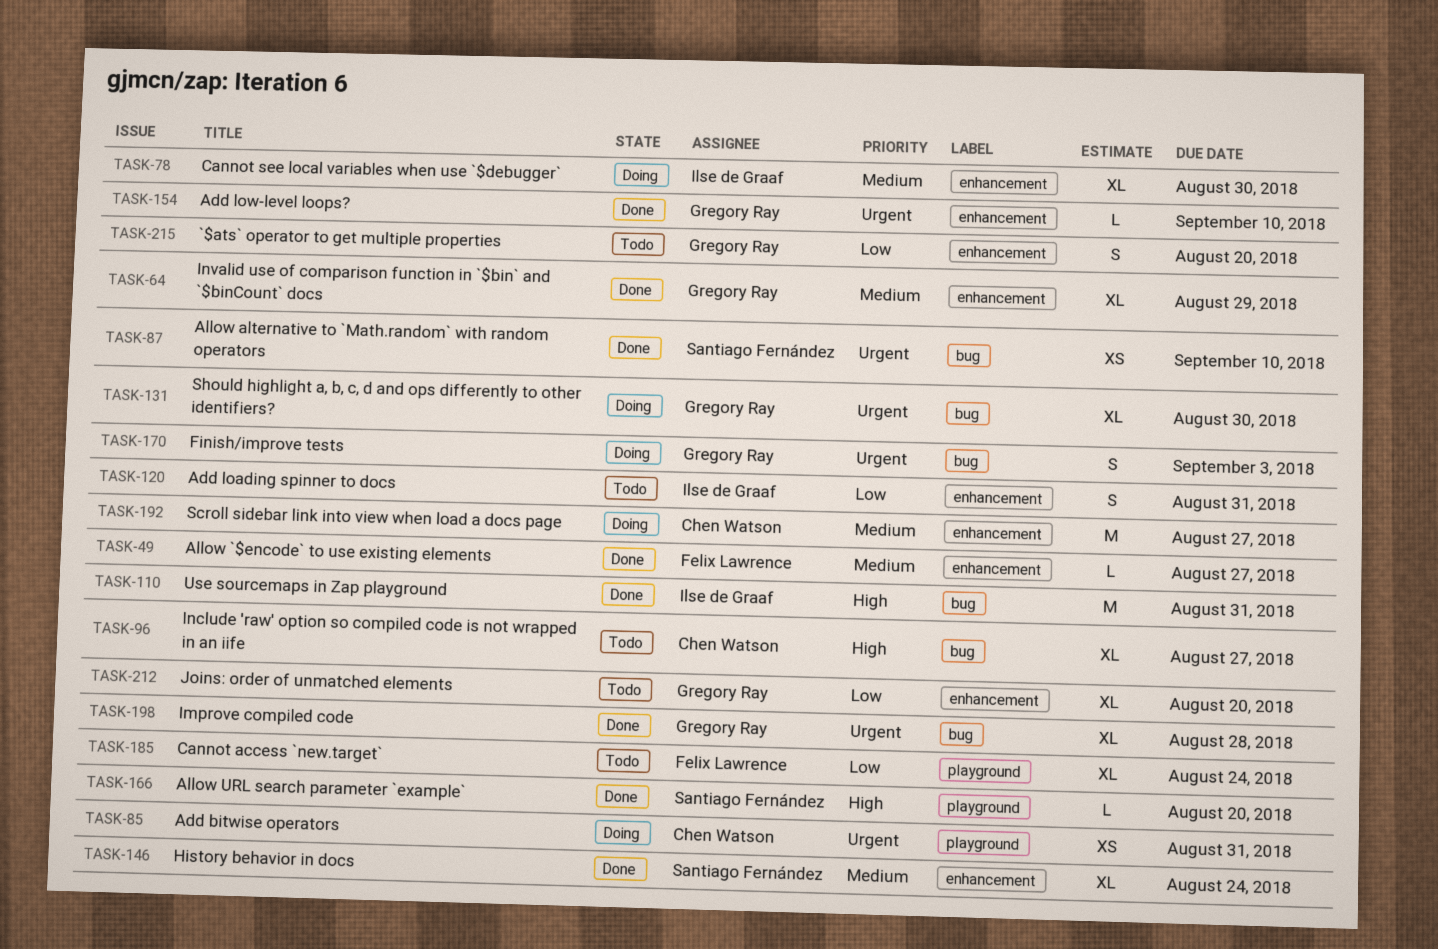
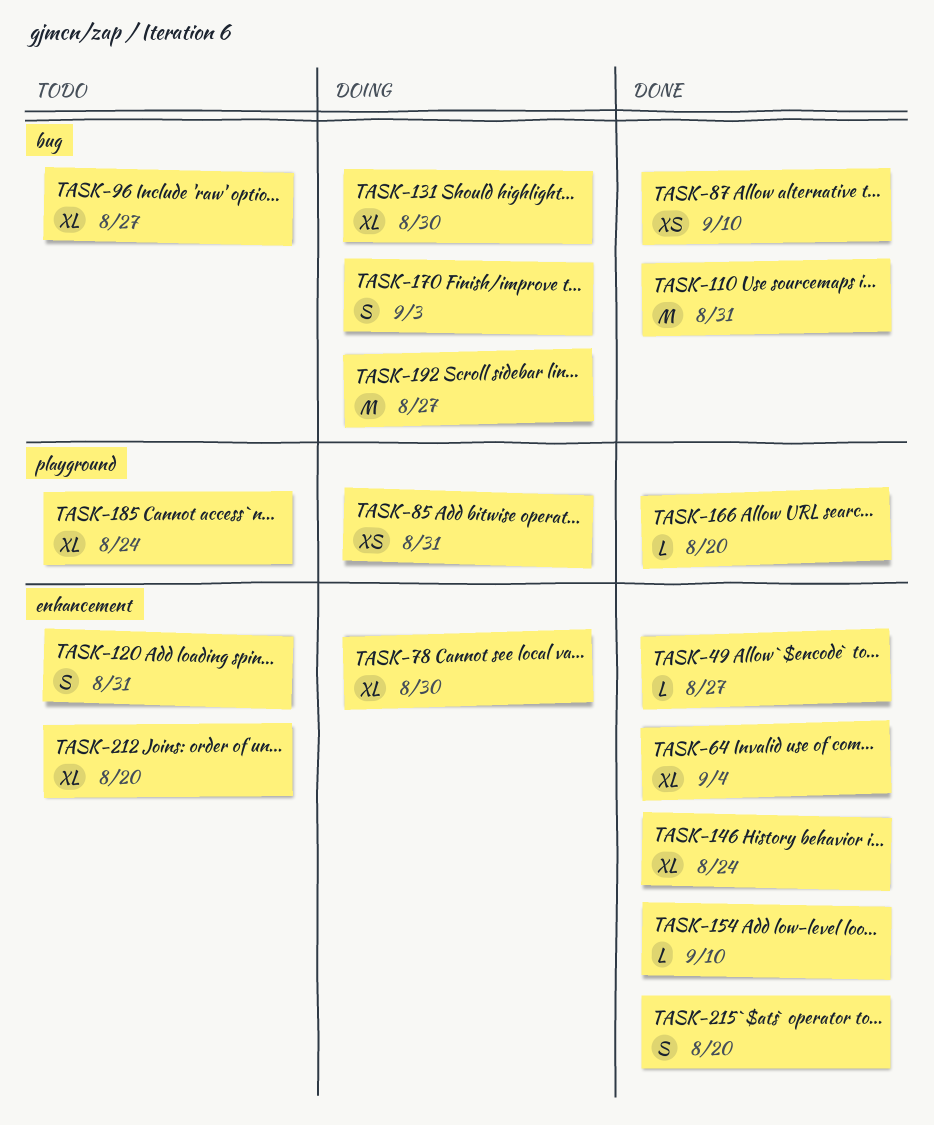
TASK-64, due: Aug 29 -> Sep 4
TASK-192, label: enhancement -> bug
TASK-198: present -> none
TASK-215, status: Todo -> Done

